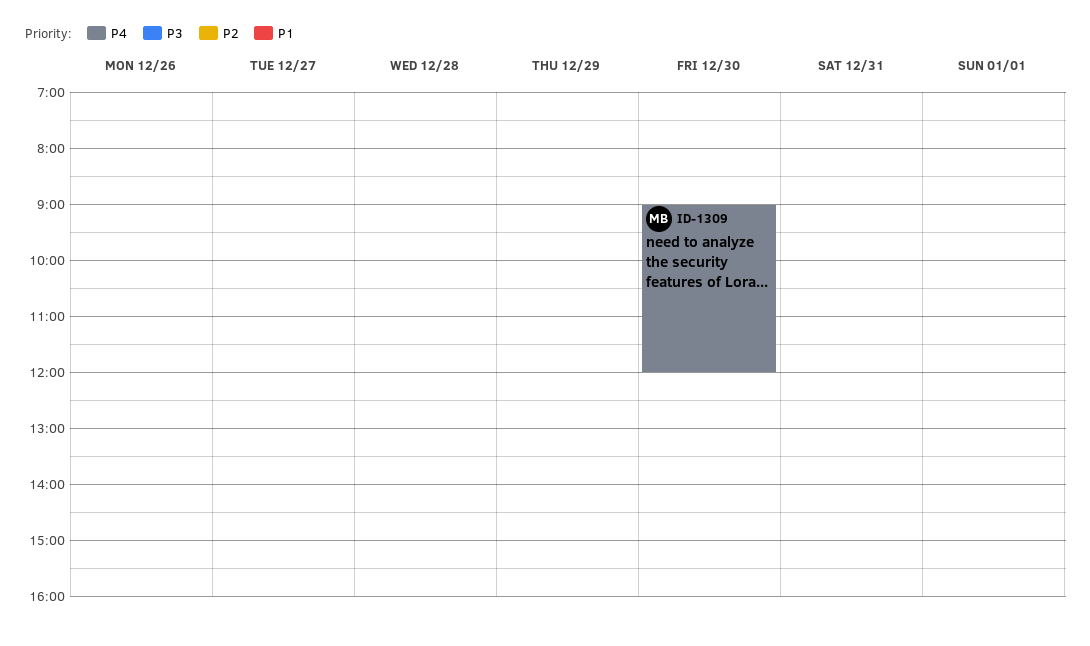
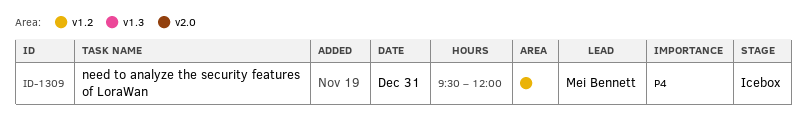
ID-1309, day: Dec 30 -> Dec 31
ID-1309, begins: 09:00 -> 09:30

